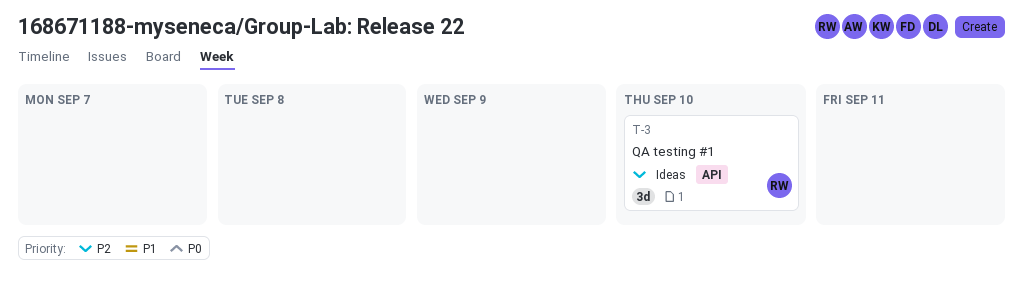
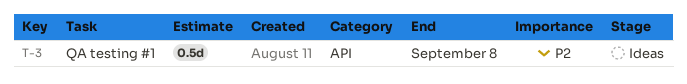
T-3, estimate: 3d -> 0.5d
T-3, due: Sep 10 -> Sep 8

